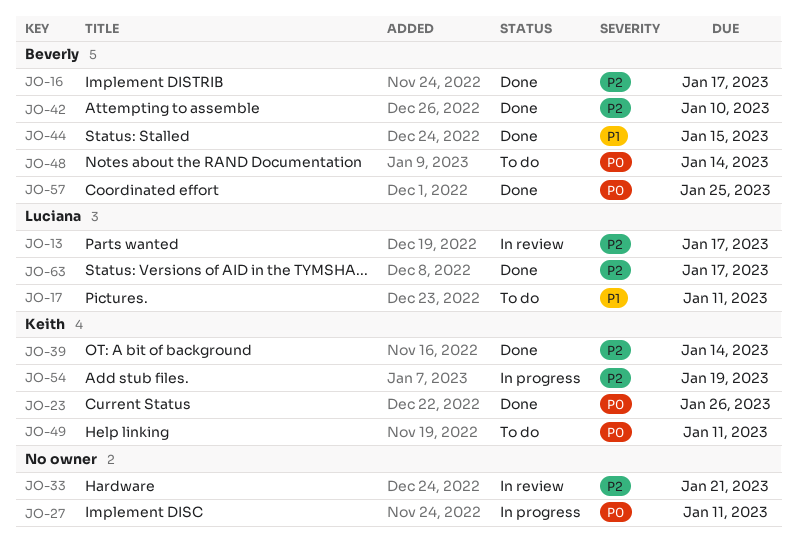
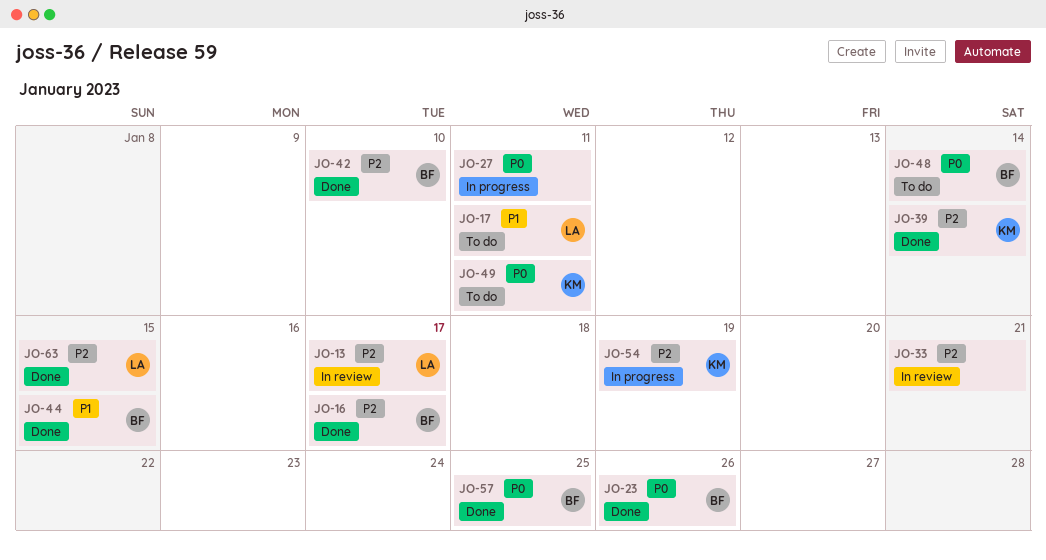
JO-23, owner: Keith -> Beverly
JO-63, due: Jan 17 -> Jan 15

